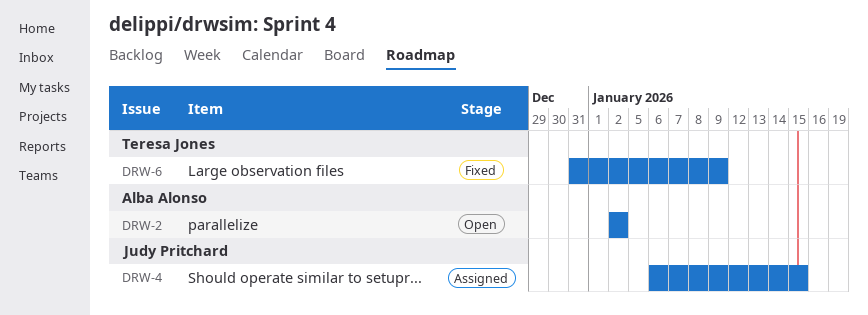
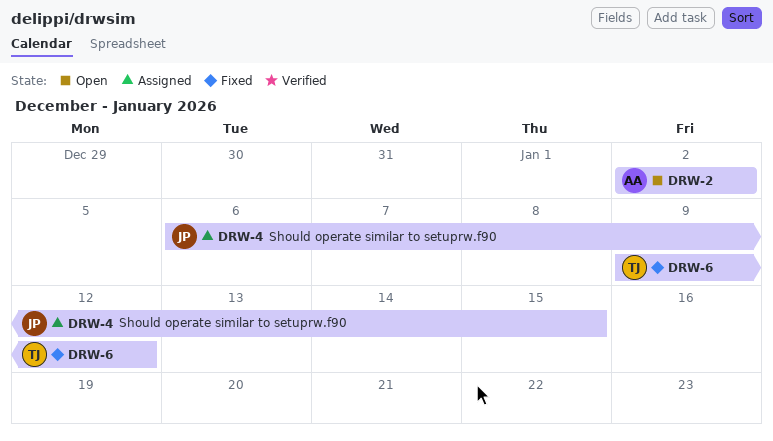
DRW-6, start: Dec 31 -> Jan 9
DRW-6, due: Jan 9 -> Jan 12

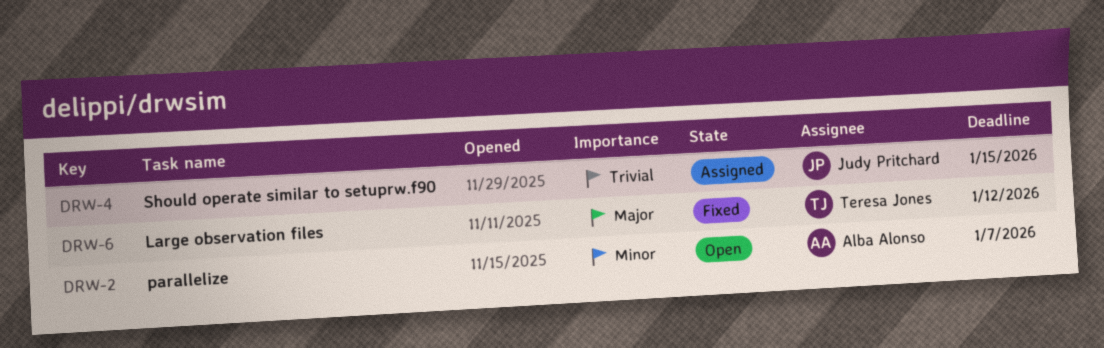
DRW-2, due: Jan 2 -> Jan 7

